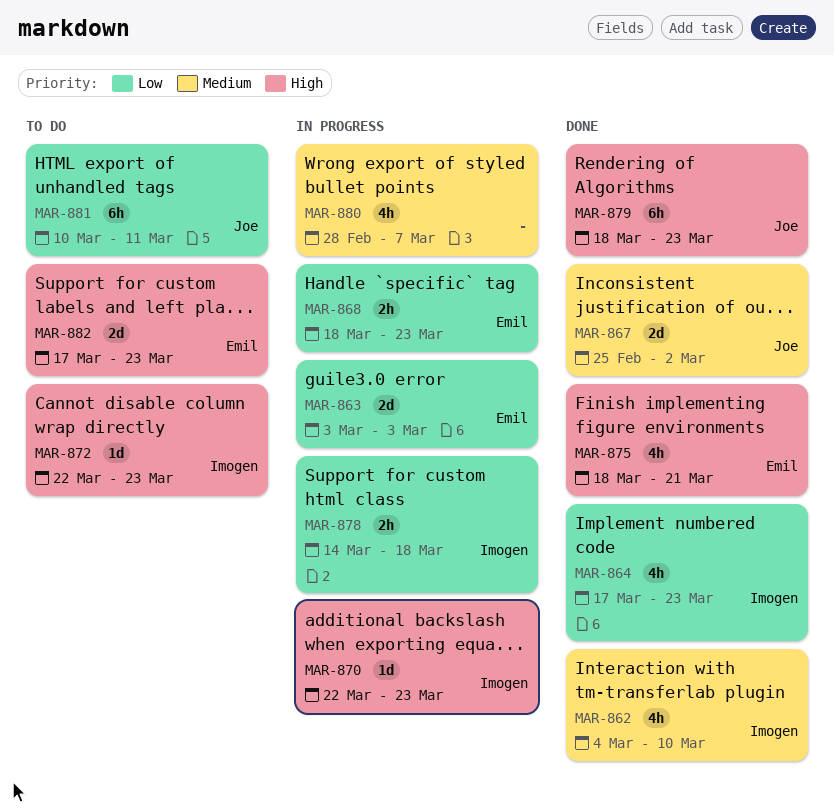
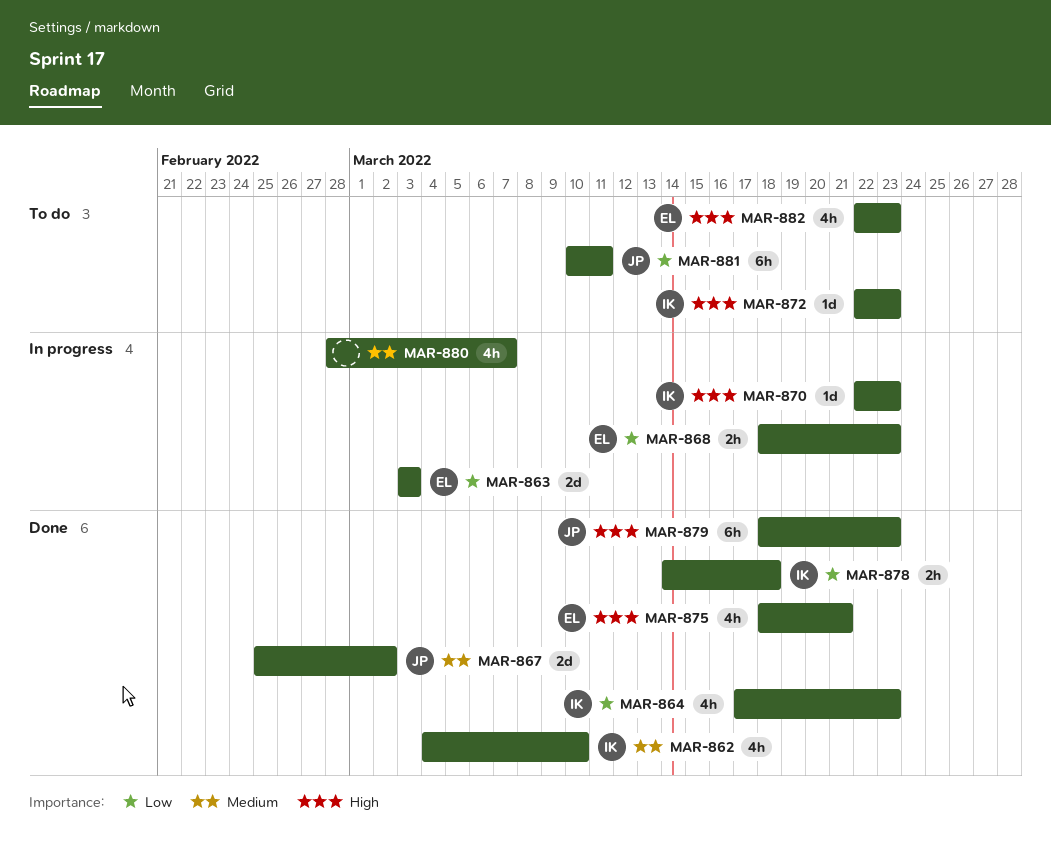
MAR-878, status: In progress -> Done
MAR-882, estimate: 2d -> 4h
MAR-882, start: Mar 17 -> Mar 22

